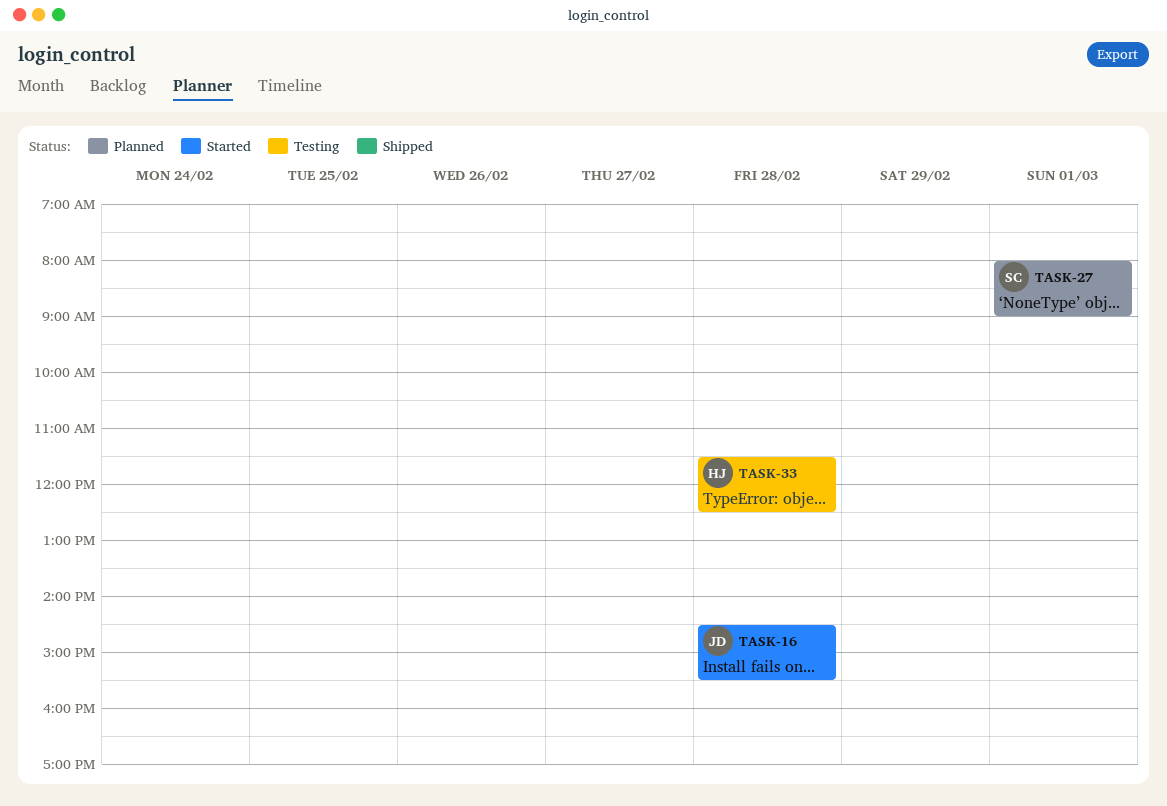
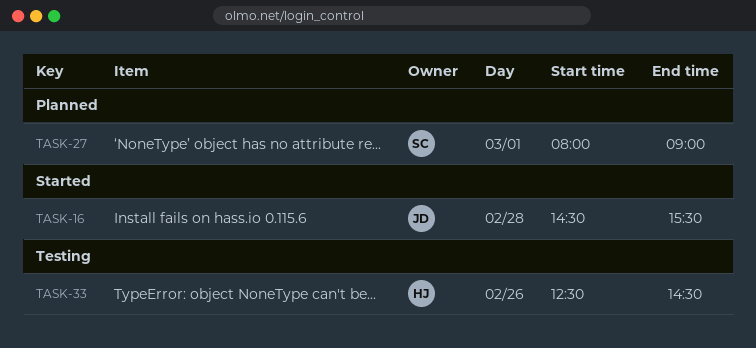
TASK-33, day: Feb 28 -> Feb 26
TASK-33, begins: 11:30 -> 12:30
TASK-33, ends: 12:30 -> 14:30

